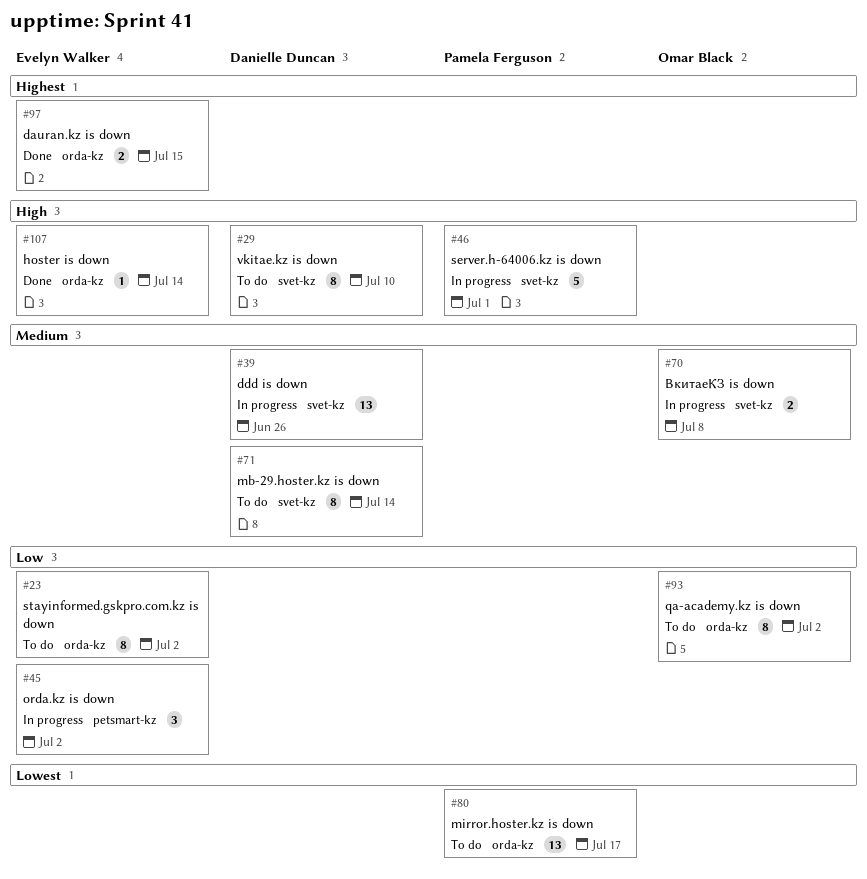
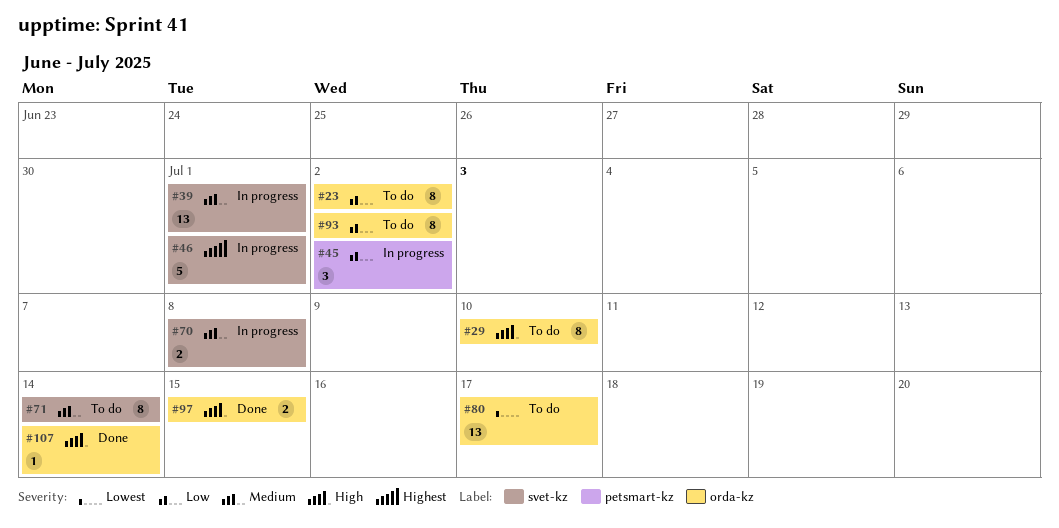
#29, label: svet-kz -> orda-kz
#39, due: Jun 26 -> Jul 1
#46, priority: High -> Highest
#97, priority: Highest -> High

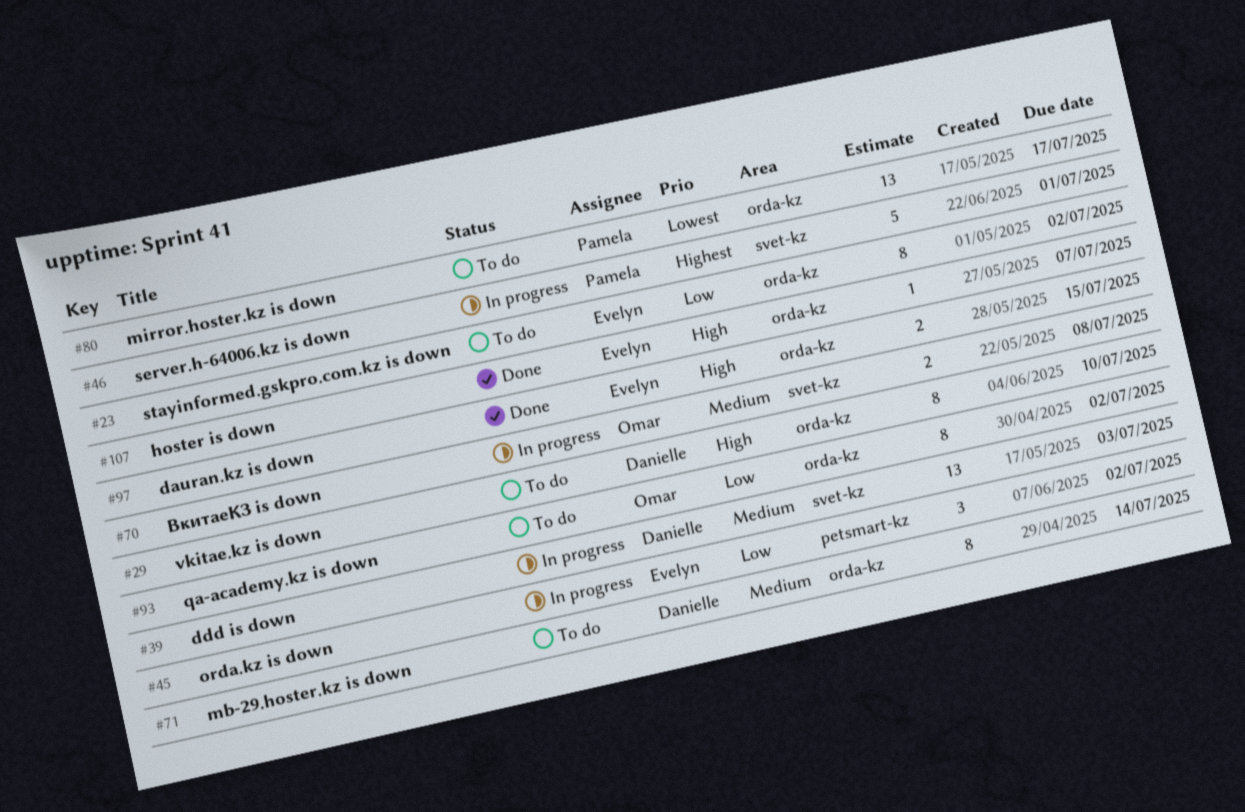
#39, due: Jul 1 -> Jul 3
#71, label: svet-kz -> orda-kz
#107, due: Jul 14 -> Jul 7

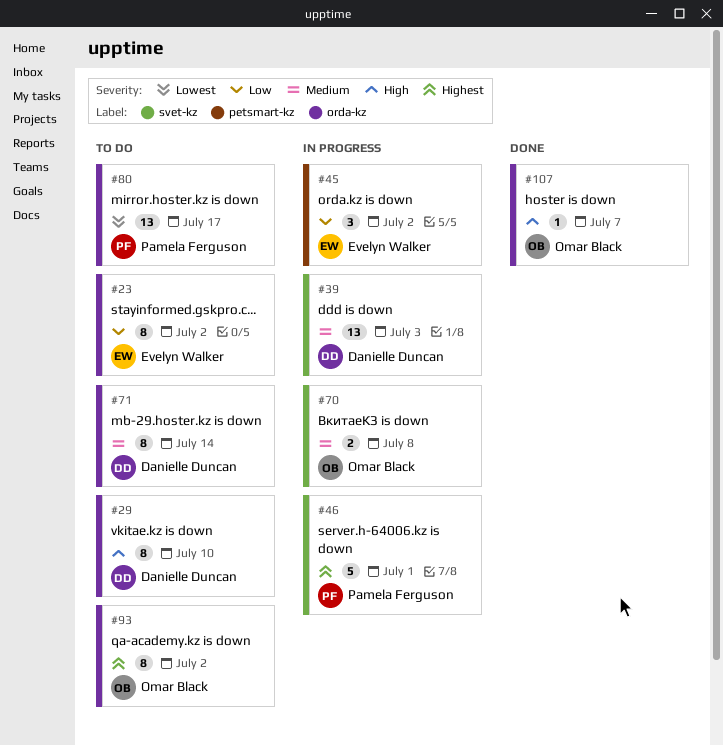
#93, priority: Low -> Highest
#97: present -> none
#107, owner: Evelyn Walker -> Omar Black

